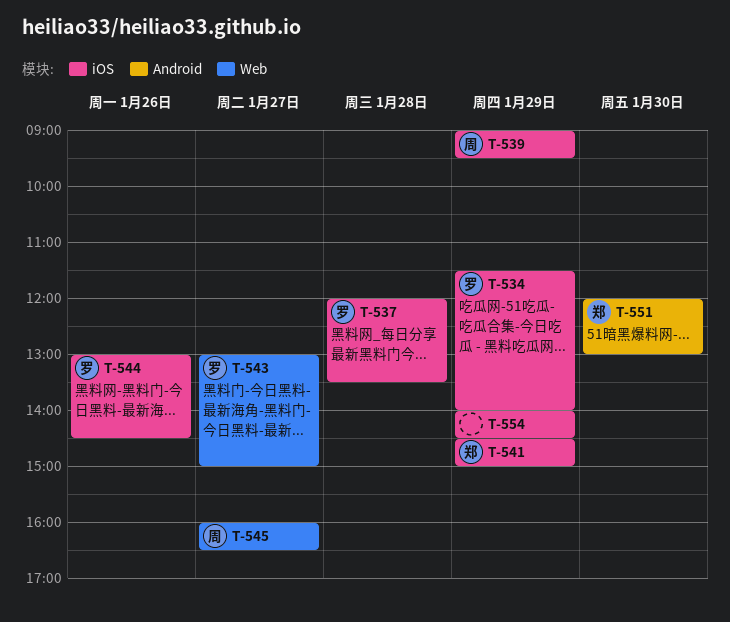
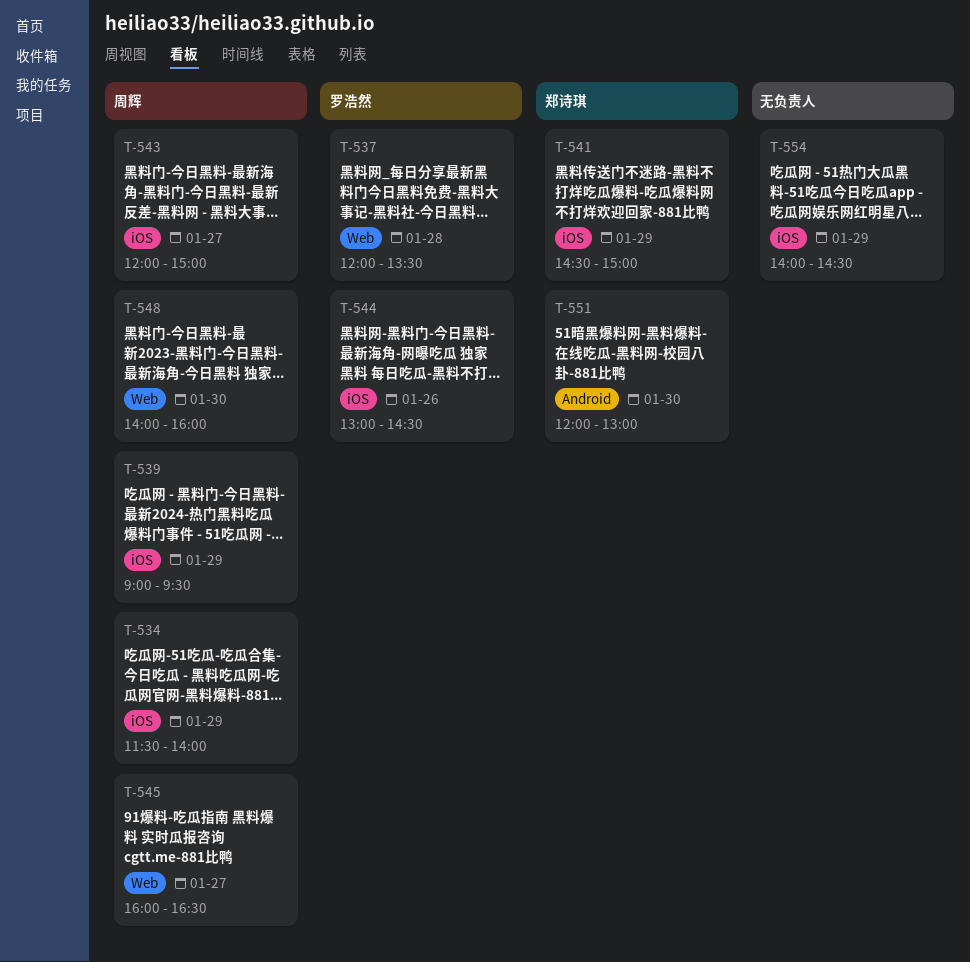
T-534, owner: 罗浩然 -> 周辉
T-537, label: iOS -> Web
T-543, owner: 罗浩然 -> 周辉
T-543, label: Web -> iOS
T-543, begins: 13:00 -> 12:00
T-548: none -> present

